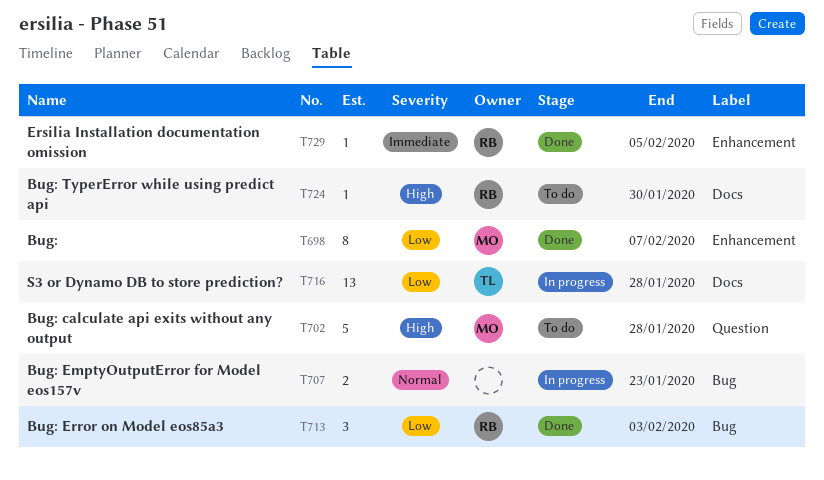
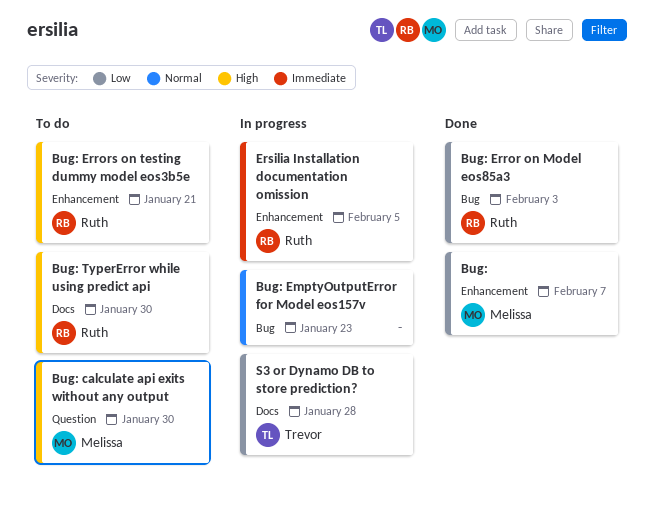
Bug: calculate api exits without any output, due: Jan 28 -> Jan 30
Bug: Errors on testing dummy model eos3b5e: none -> present
Ersilia Installation documentation omission, status: Done -> In progress

